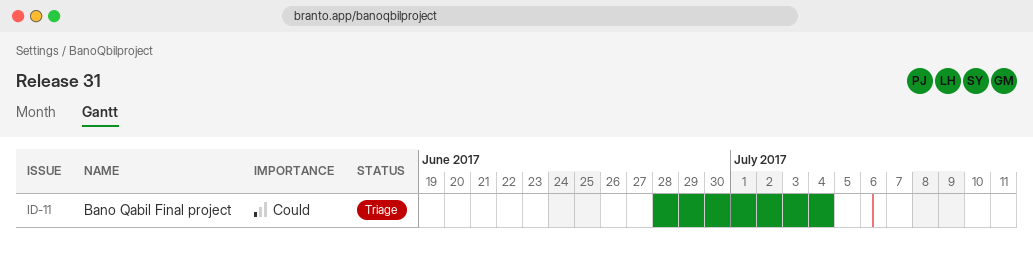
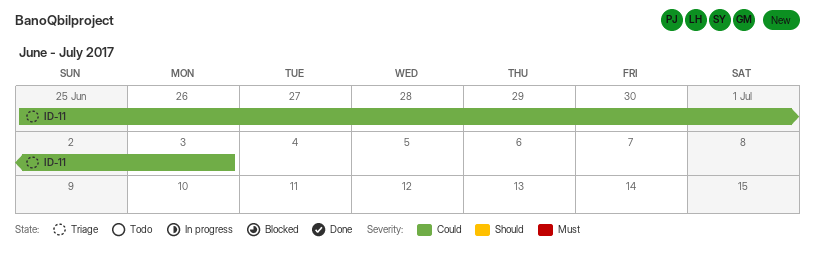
ID-11, start: Jun 28 -> Jun 25
ID-11, due: Jul 4 -> Jul 3

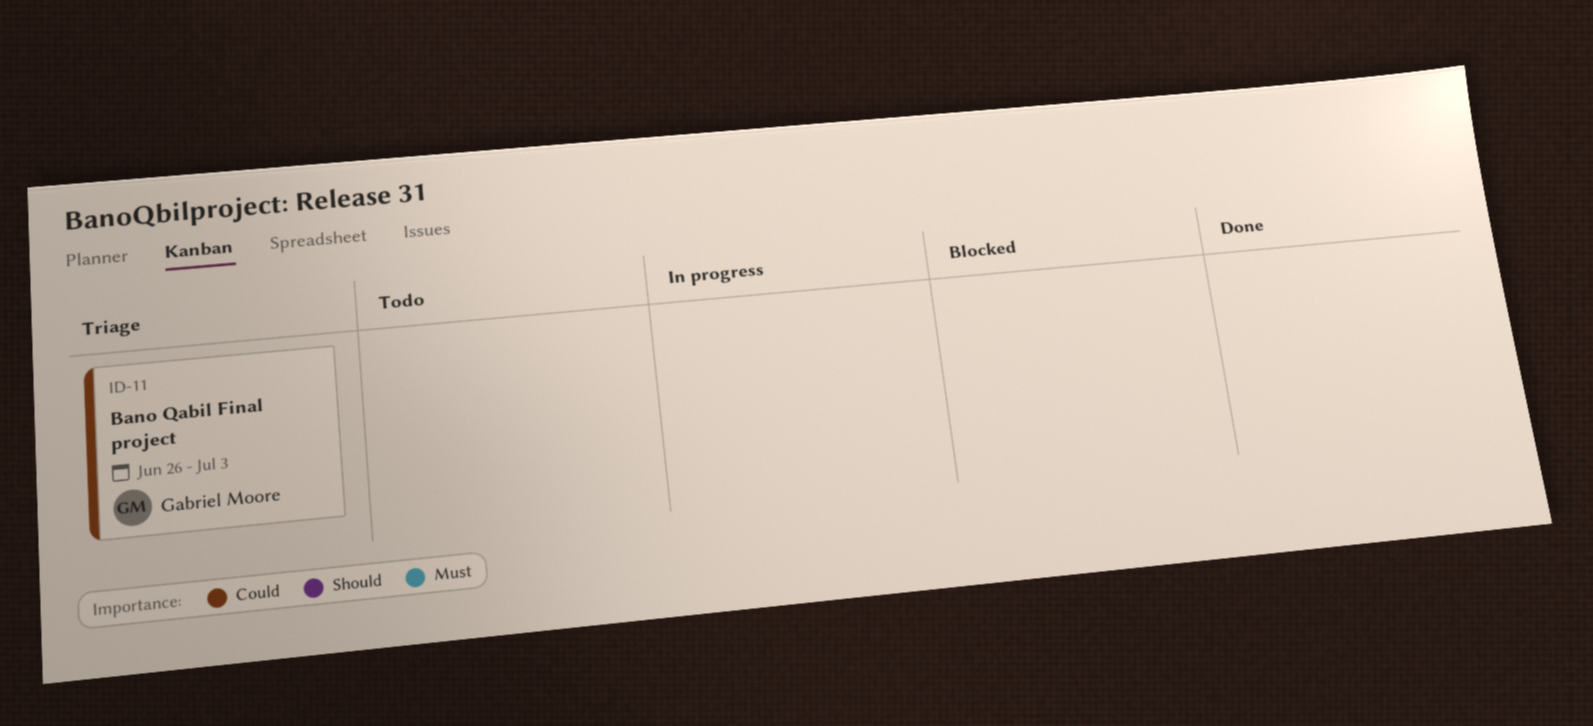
ID-11, start: Jun 25 -> Jun 26

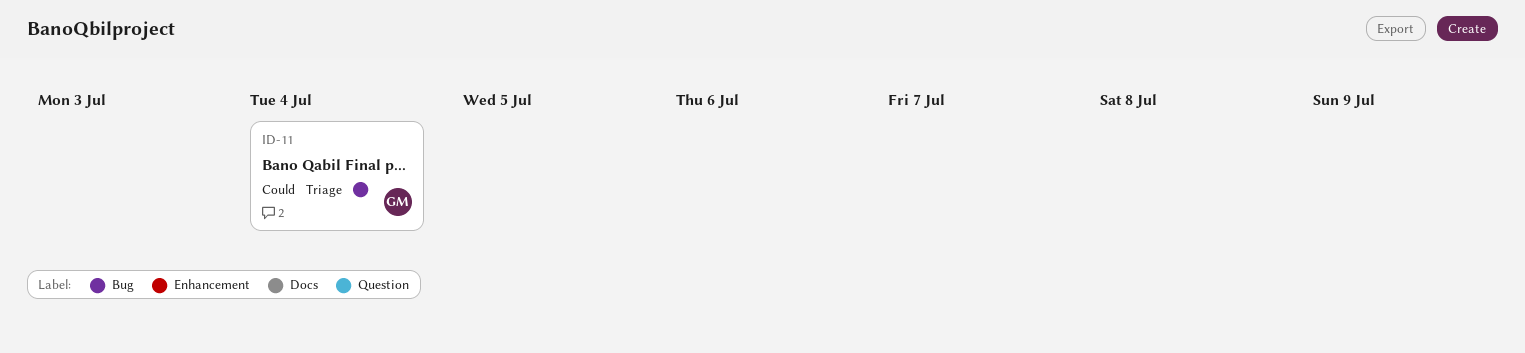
ID-11, due: Jul 3 -> Jul 4

